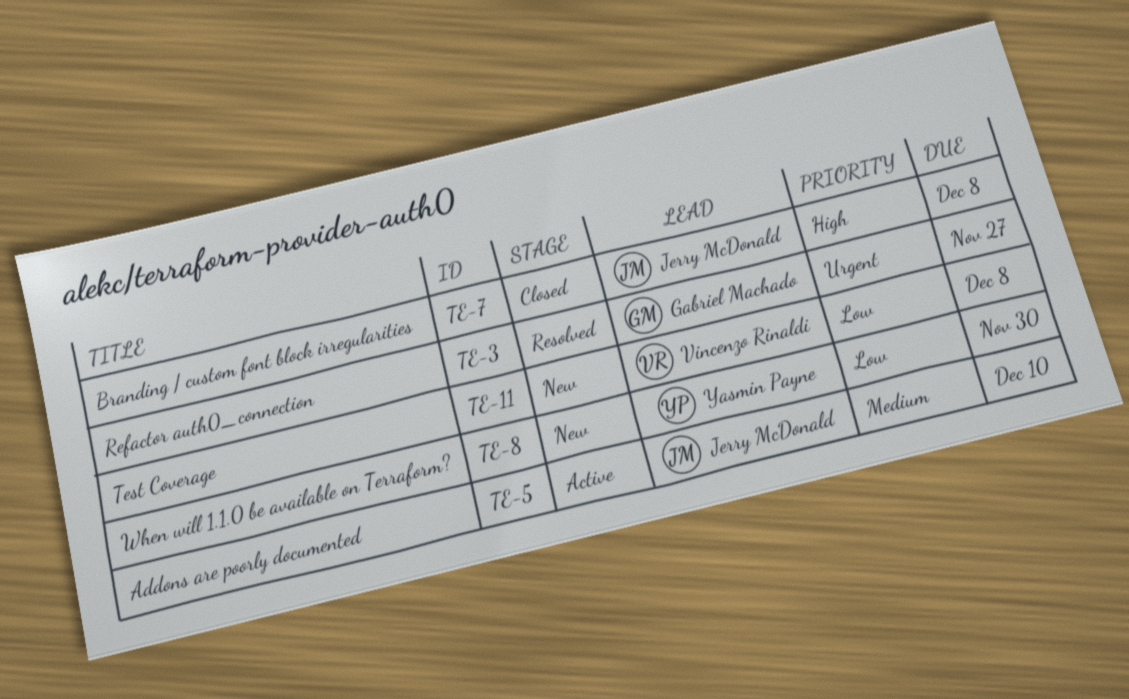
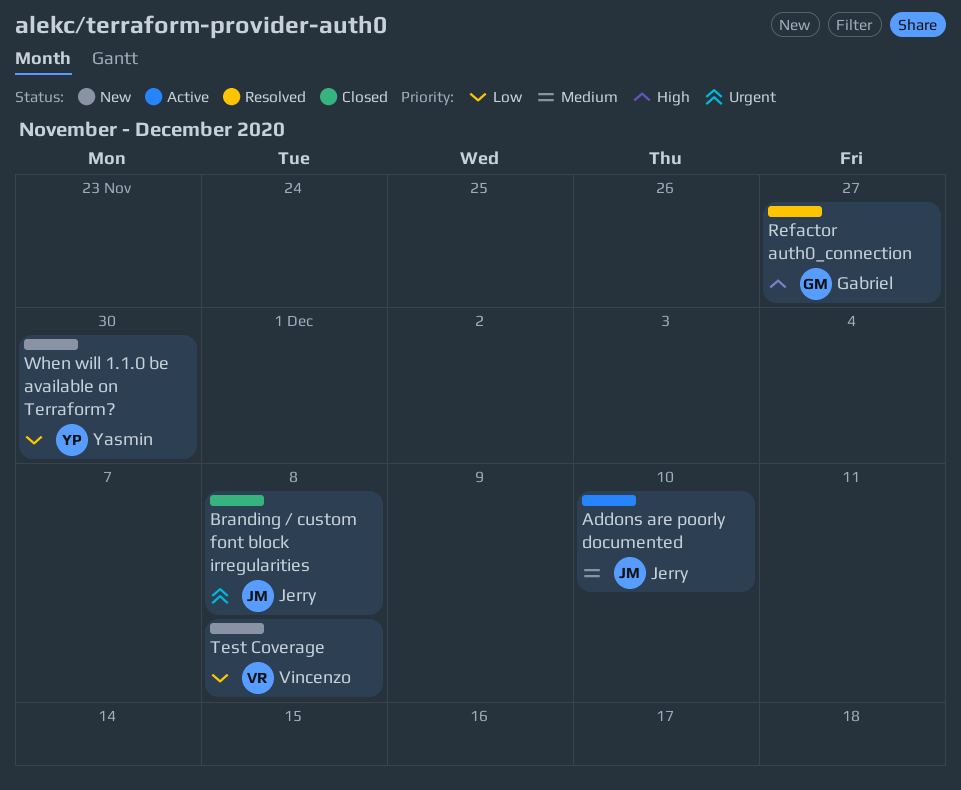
Branding / custom font block irregularities, priority: High -> Urgent
Refactor auth0_connection, priority: Urgent -> High

